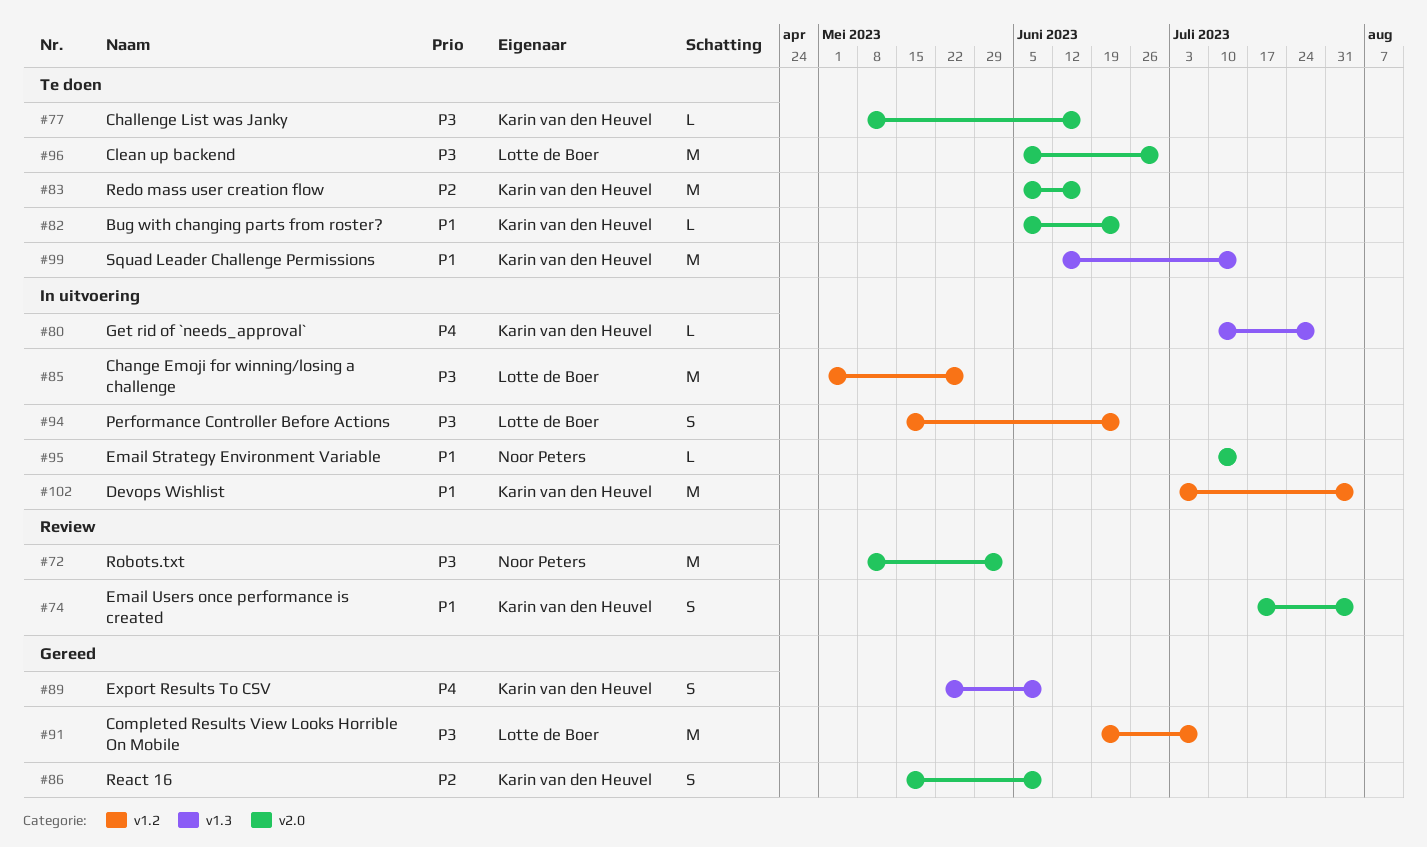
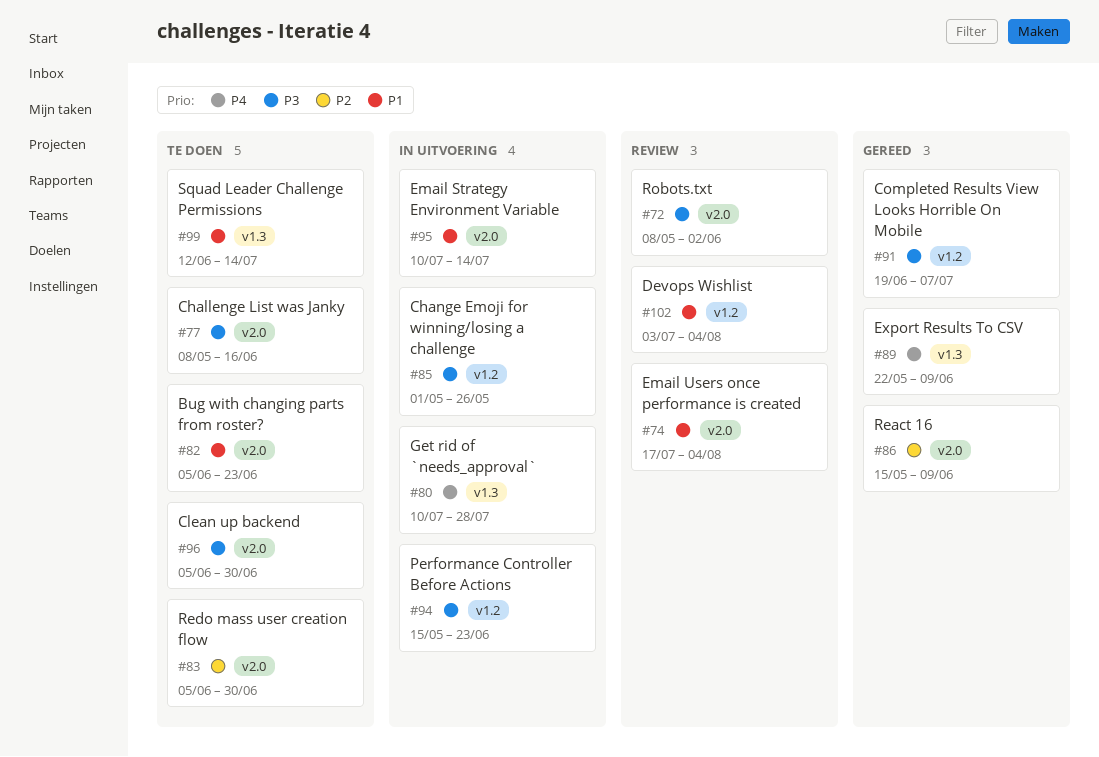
#83, due: Jun 16 -> Jun 30
#102, status: In uitvoering -> Review

